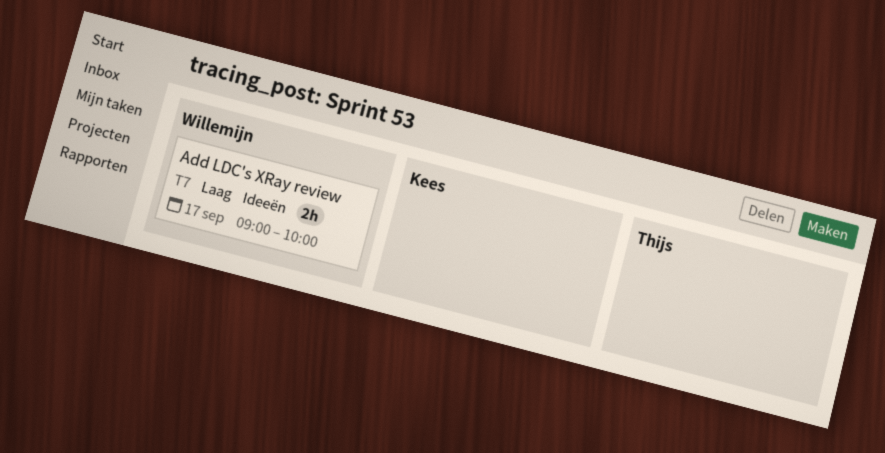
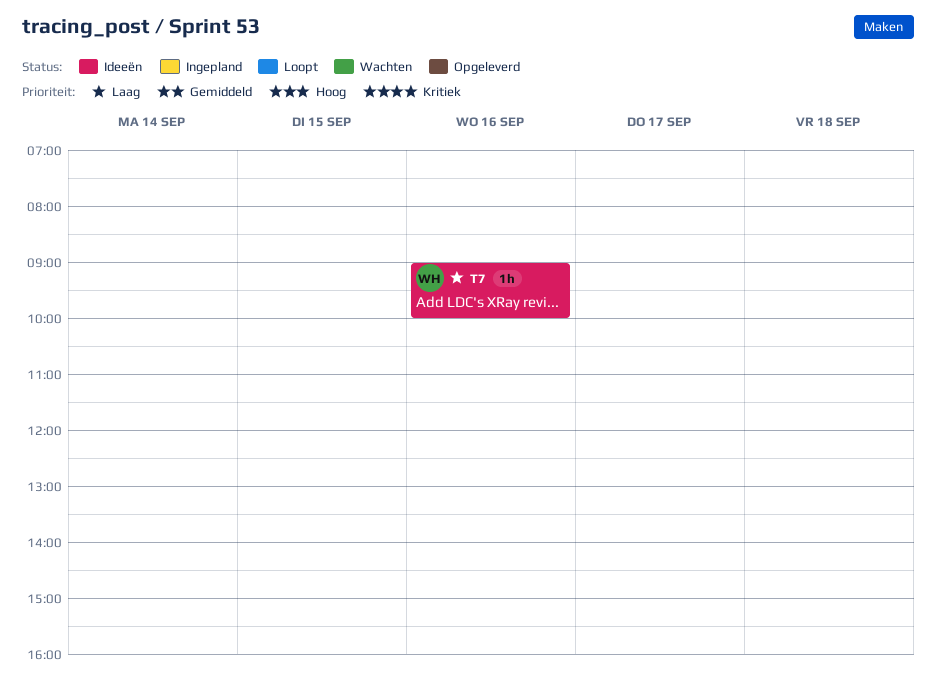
T7, estimate: 2h -> 1h
T7, day: Sep 17 -> Sep 16

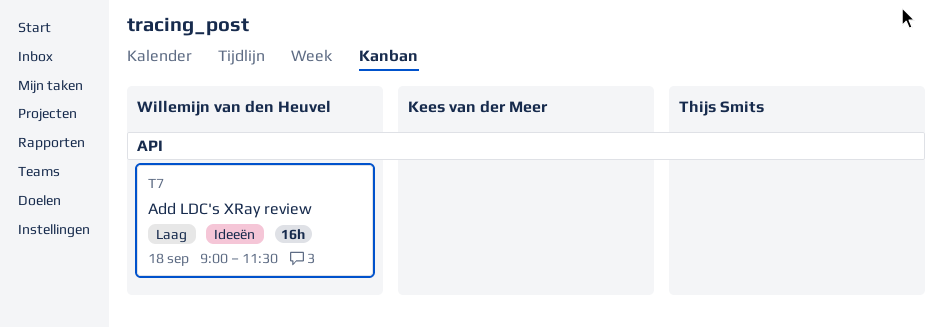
T7, estimate: 1h -> 16h
T7, day: Sep 16 -> Sep 18
T7, ends: 10:00 -> 11:30

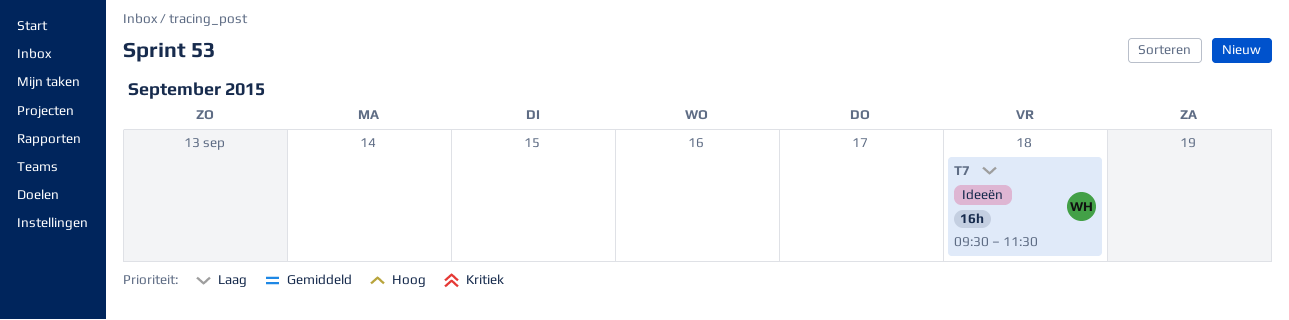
T7, begins: 09:00 -> 09:30

